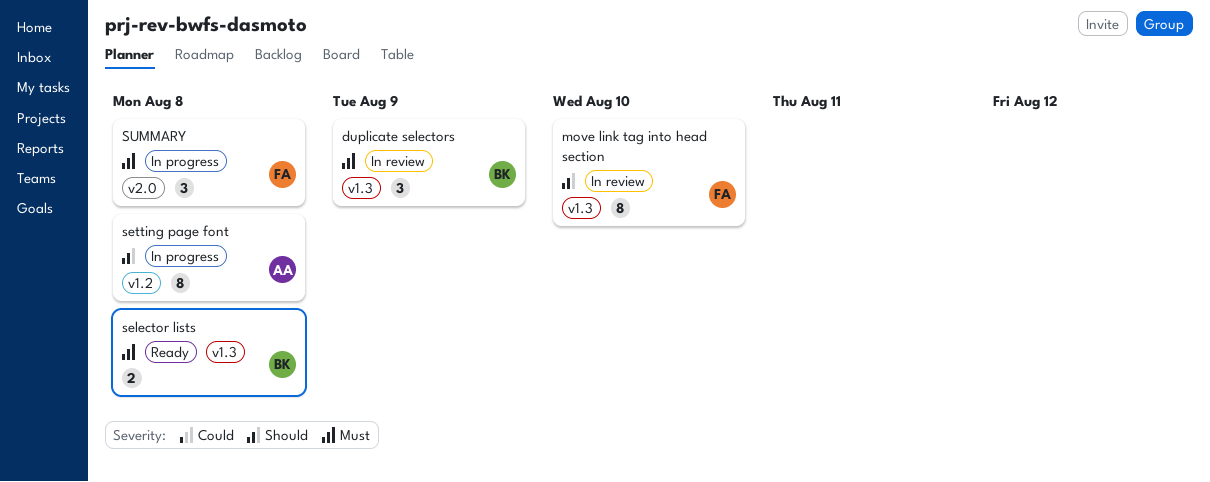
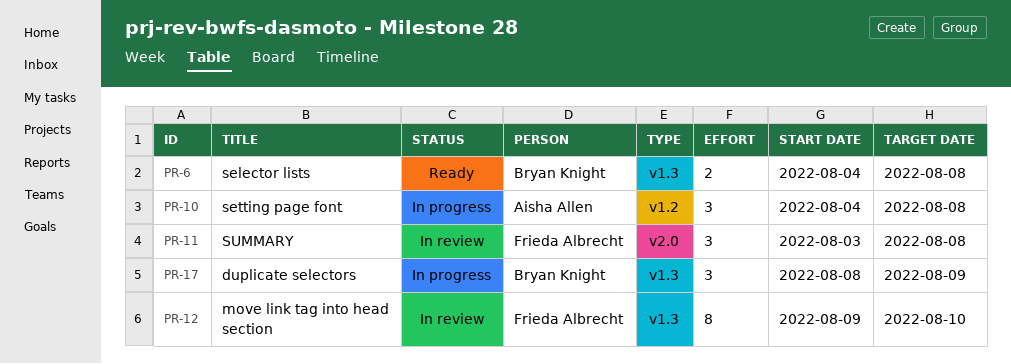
duplicate selectors, status: In review -> In progress
setting page font, estimate: 8 -> 3
SUMMARY, status: In progress -> In review

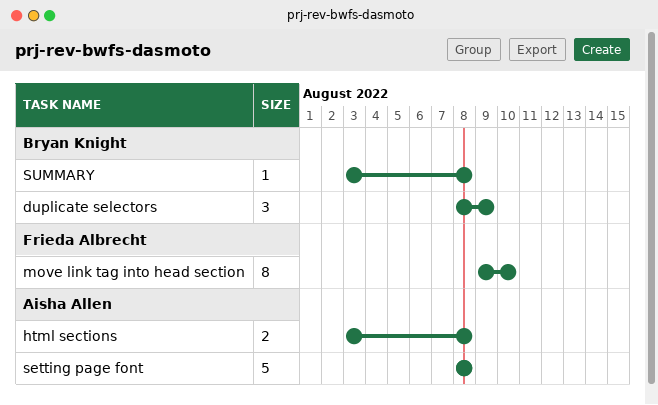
html sections: none -> present
selector lists: present -> none
setting page font, estimate: 3 -> 5
setting page font, start: Aug 4 -> Aug 8
SUMMARY, owner: Frieda Albrecht -> Bryan Knight
SUMMARY, estimate: 3 -> 1

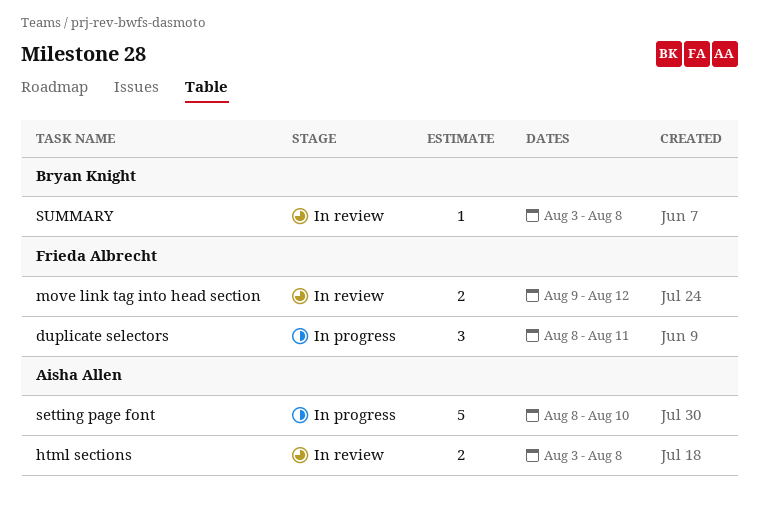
duplicate selectors, owner: Bryan Knight -> Frieda Albrecht
duplicate selectors, due: Aug 9 -> Aug 11
move link tag into head section, estimate: 8 -> 2
move link tag into head section, due: Aug 10 -> Aug 12
setting page font, due: Aug 8 -> Aug 10

